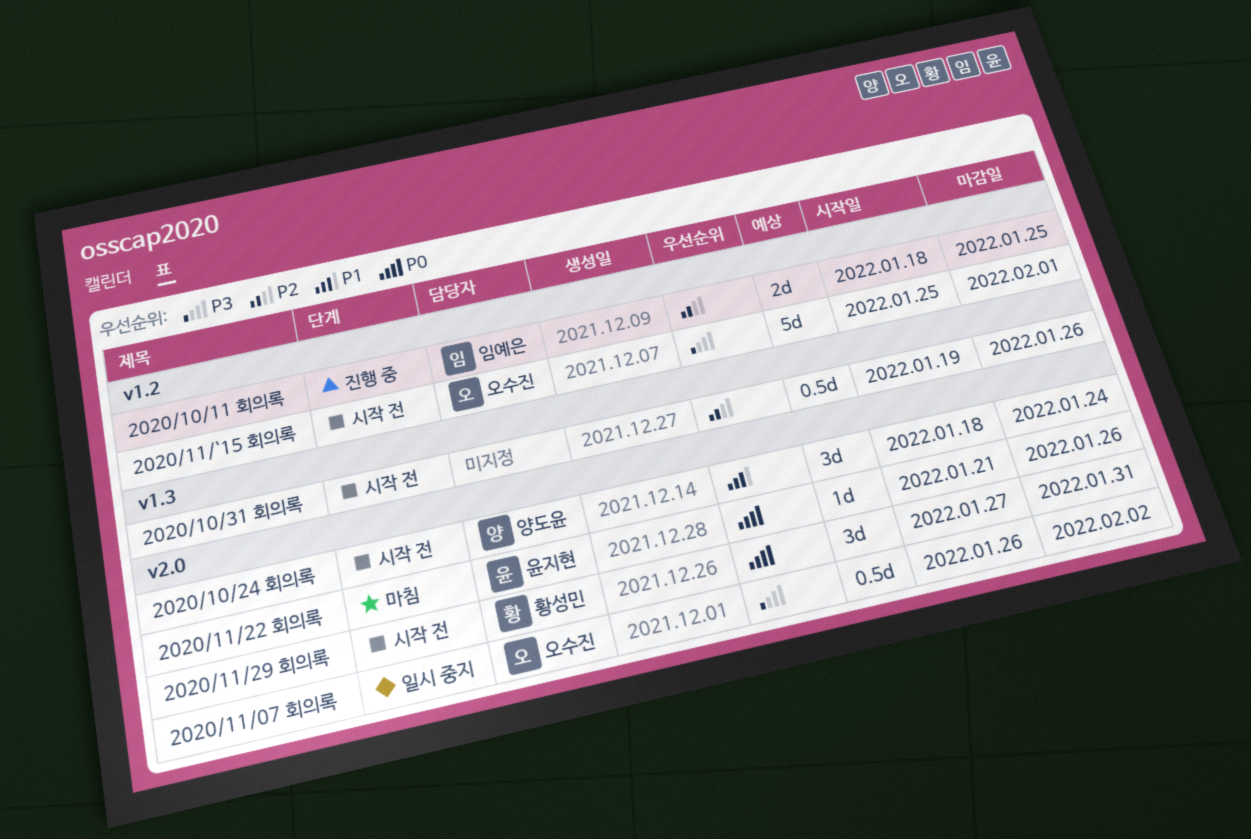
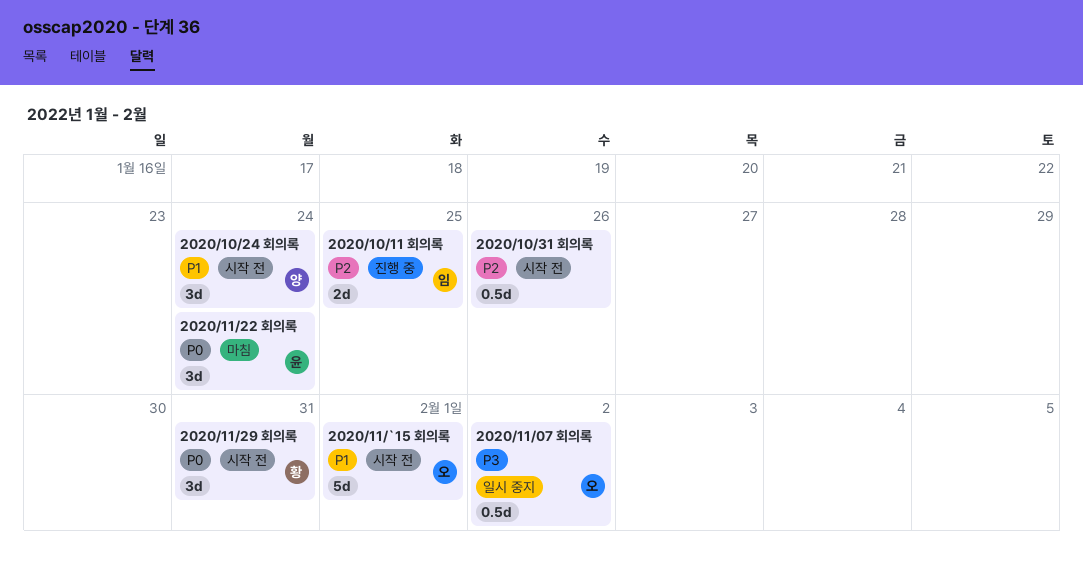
2020/11/22 회의록, estimate: 1d -> 3d
2020/11/22 회의록, due: Jan 26 -> Jan 24
2020/11/`15 회의록, priority: P3 -> P1

